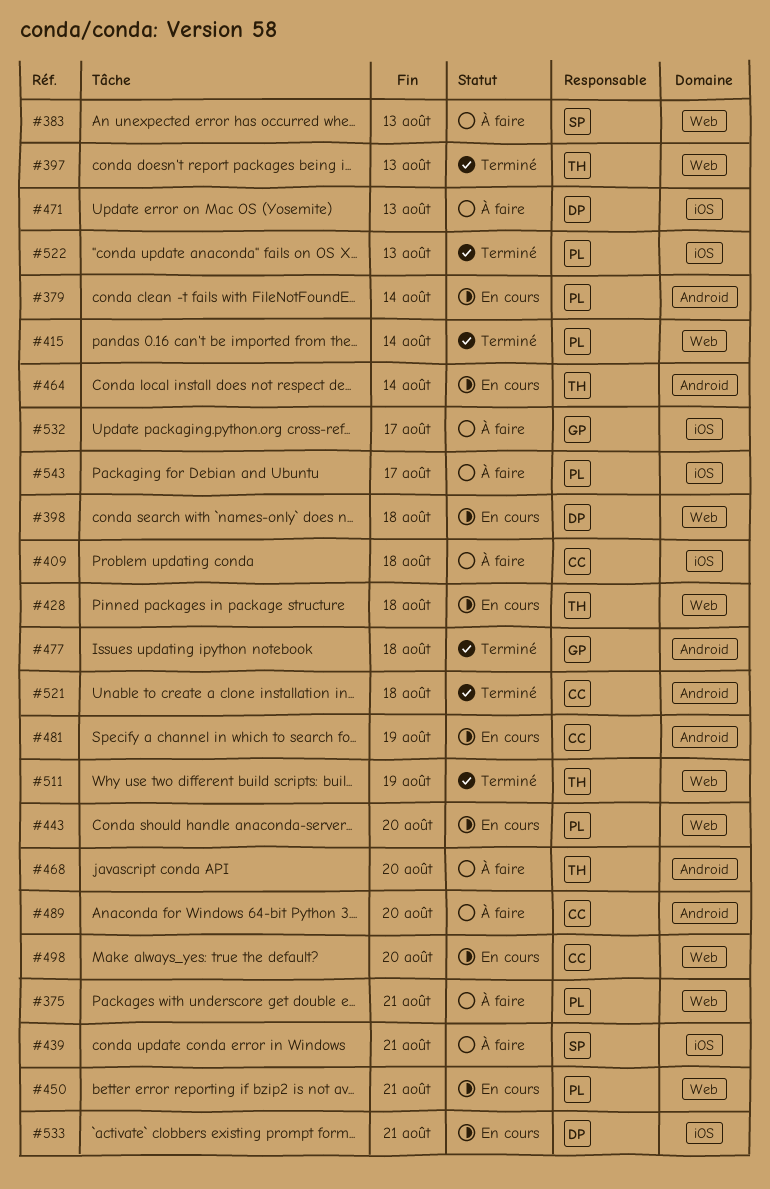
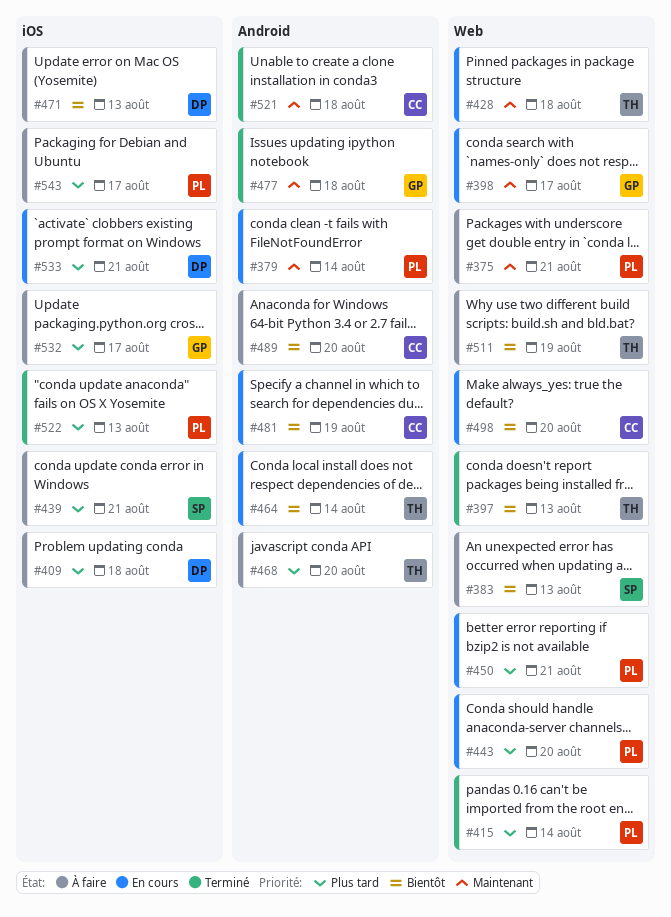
#398, owner: DP -> GP
#398, due: Aug 18 -> Aug 17
#409, owner: CC -> DP
#511, status: Terminé -> À faire

